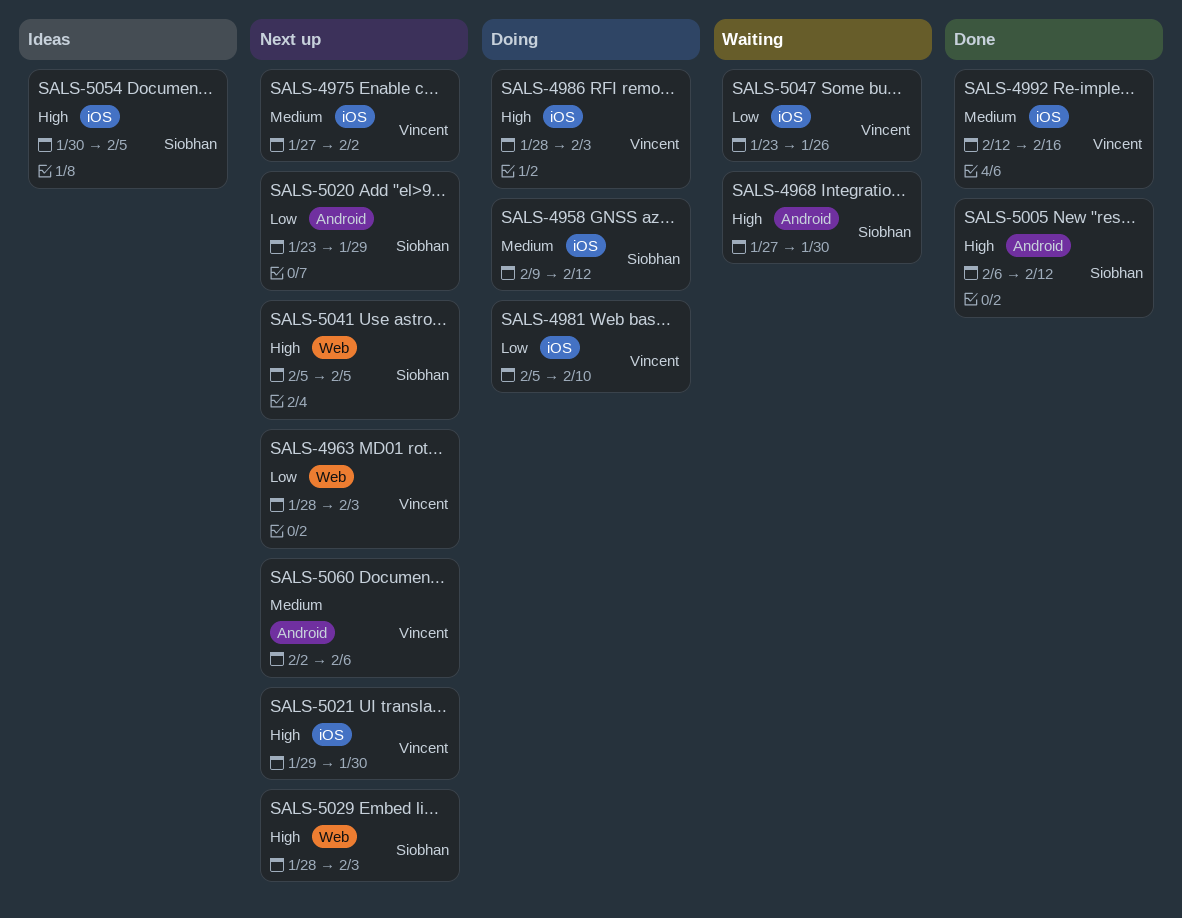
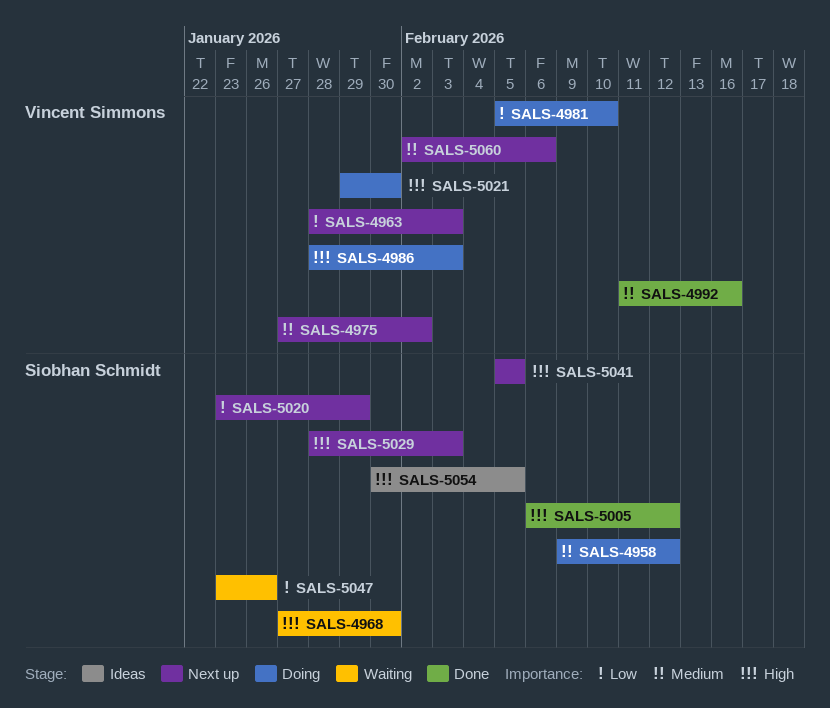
SALS-4992, start: Feb 12 -> Feb 11
SALS-5021, status: Next up -> Doing
SALS-5047, owner: Vincent Simmons -> Siobhan Schmidt

